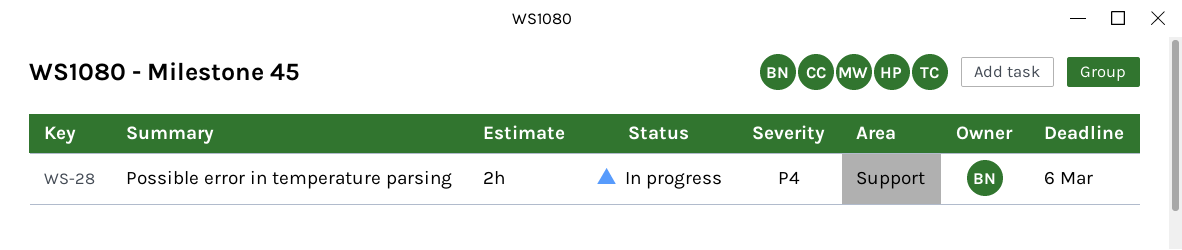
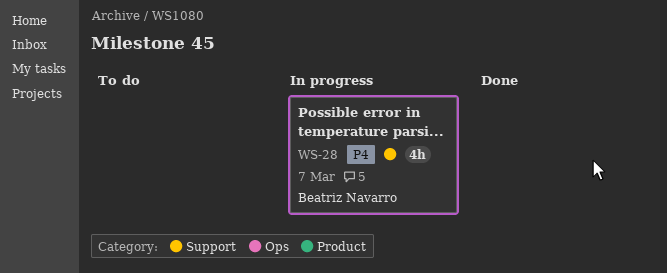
WS-28, estimate: 2h -> 4h
WS-28, due: Mar 6 -> Mar 7

